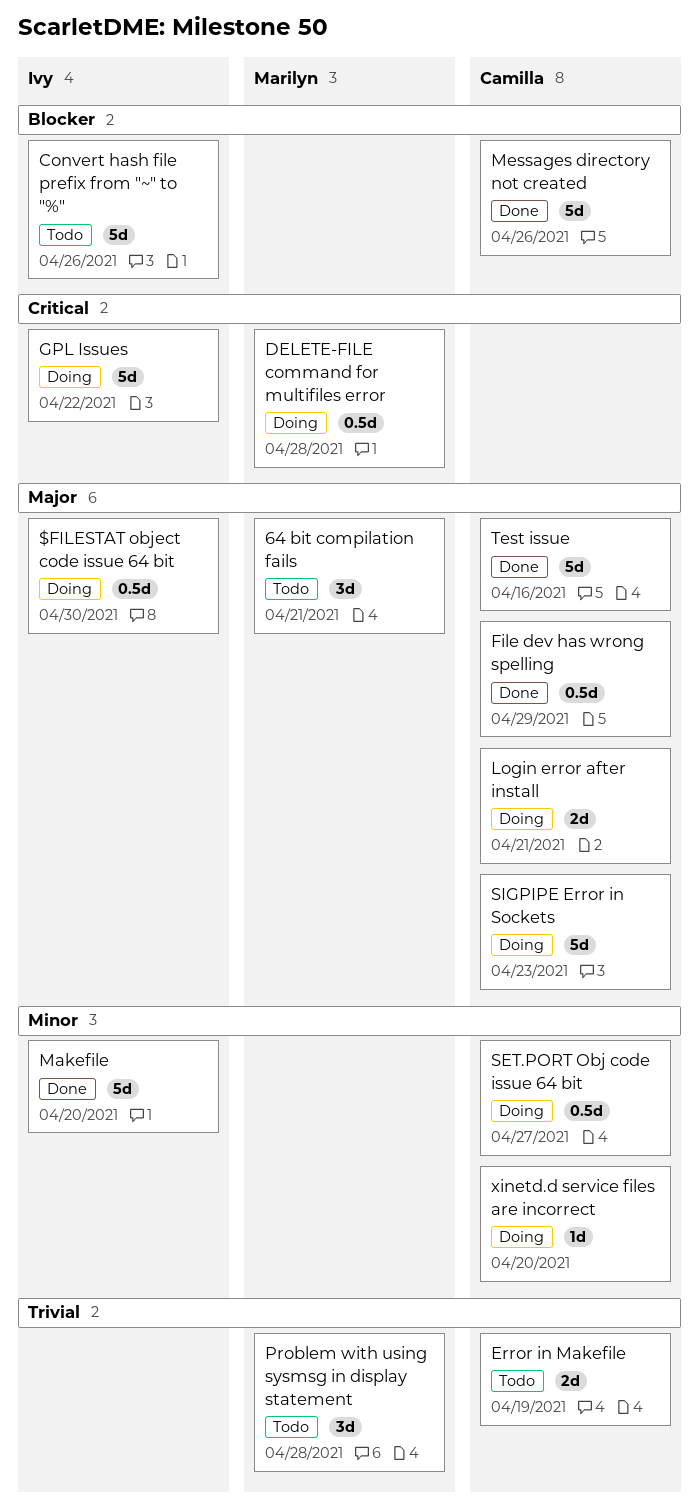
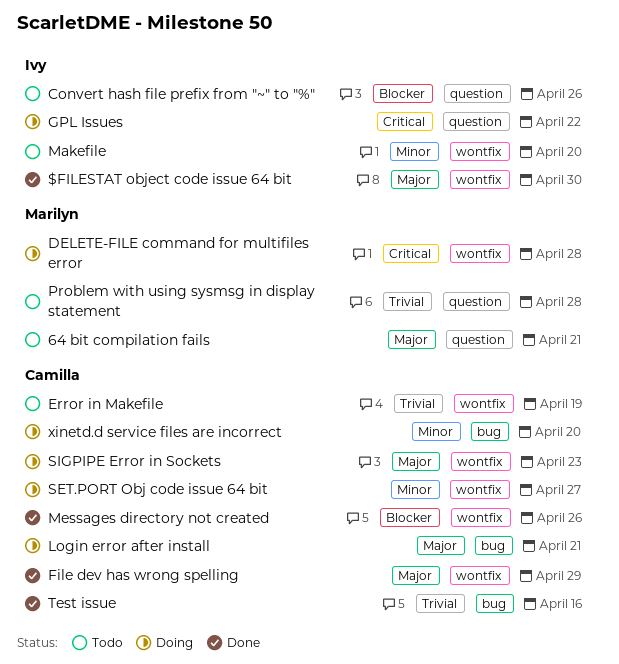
$FILESTAT object code issue 64 bit, status: Doing -> Done
Makefile, status: Done -> Todo
Test issue, priority: Major -> Trivial

